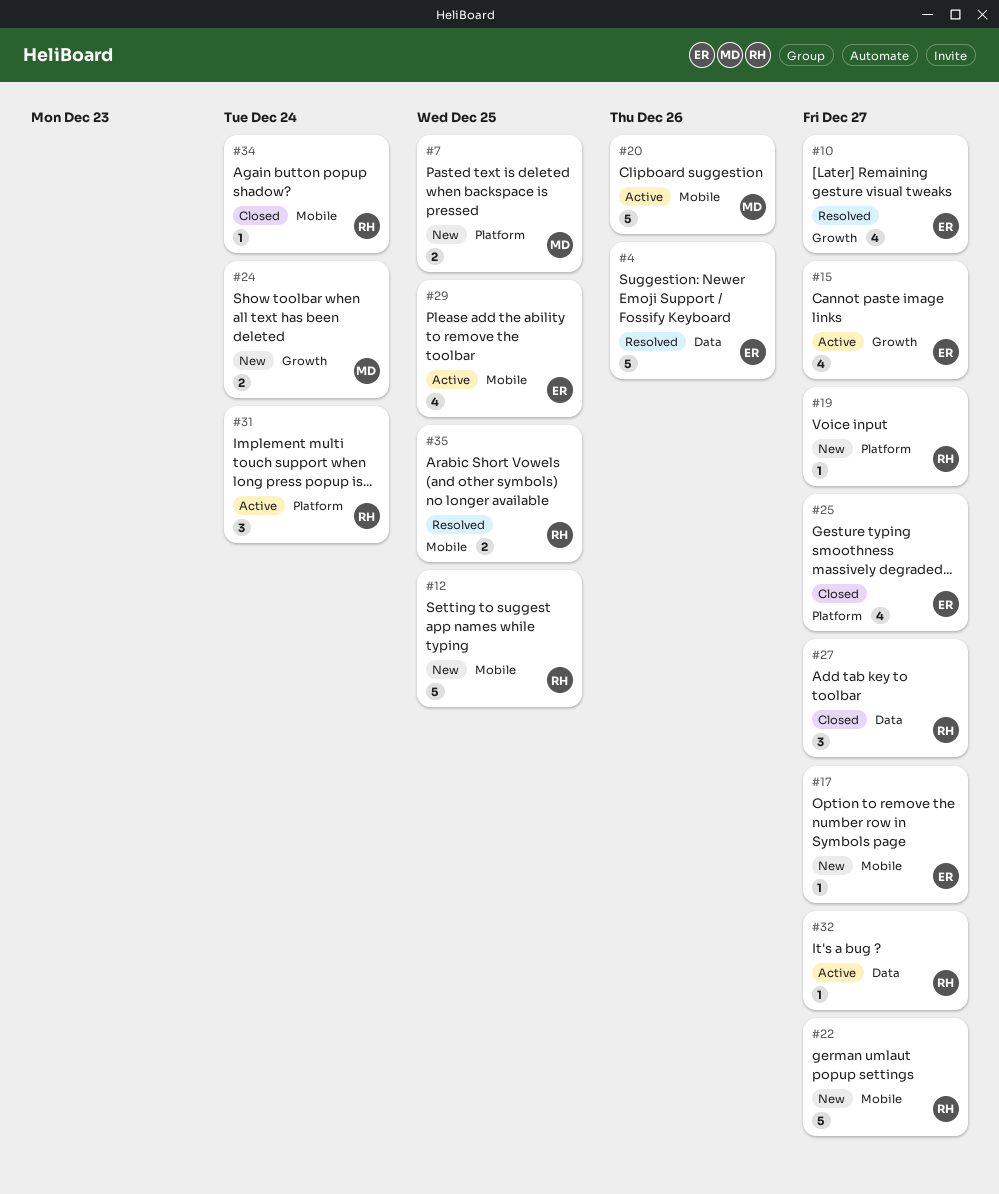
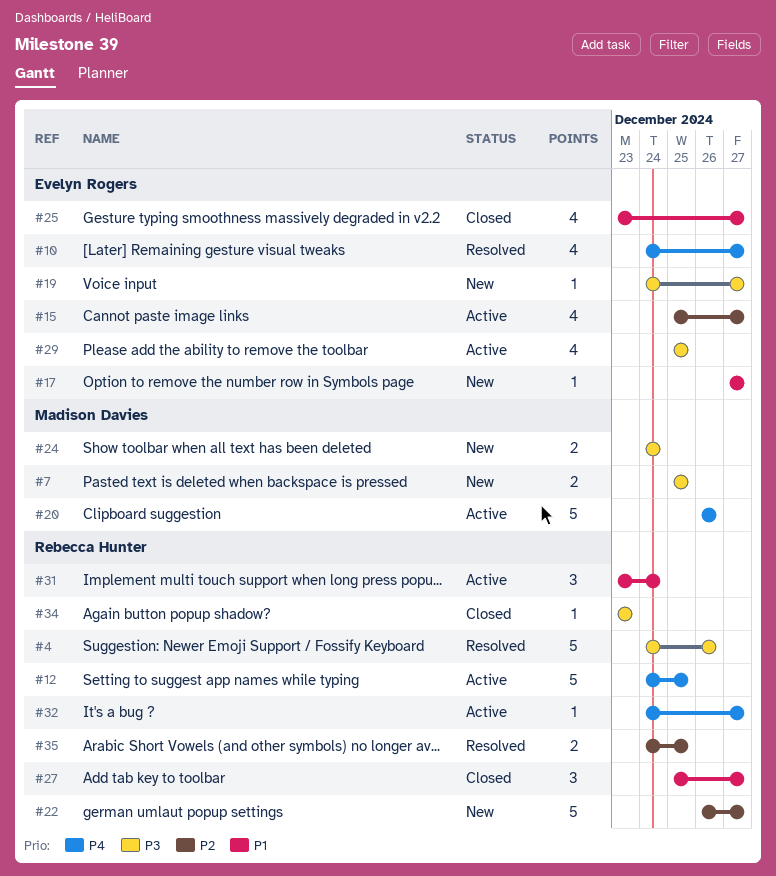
#4, owner: Evelyn Rogers -> Rebecca Hunter
#12, status: New -> Active
#19, owner: Rebecca Hunter -> Evelyn Rogers
#34, due: Dec 24 -> Dec 23

